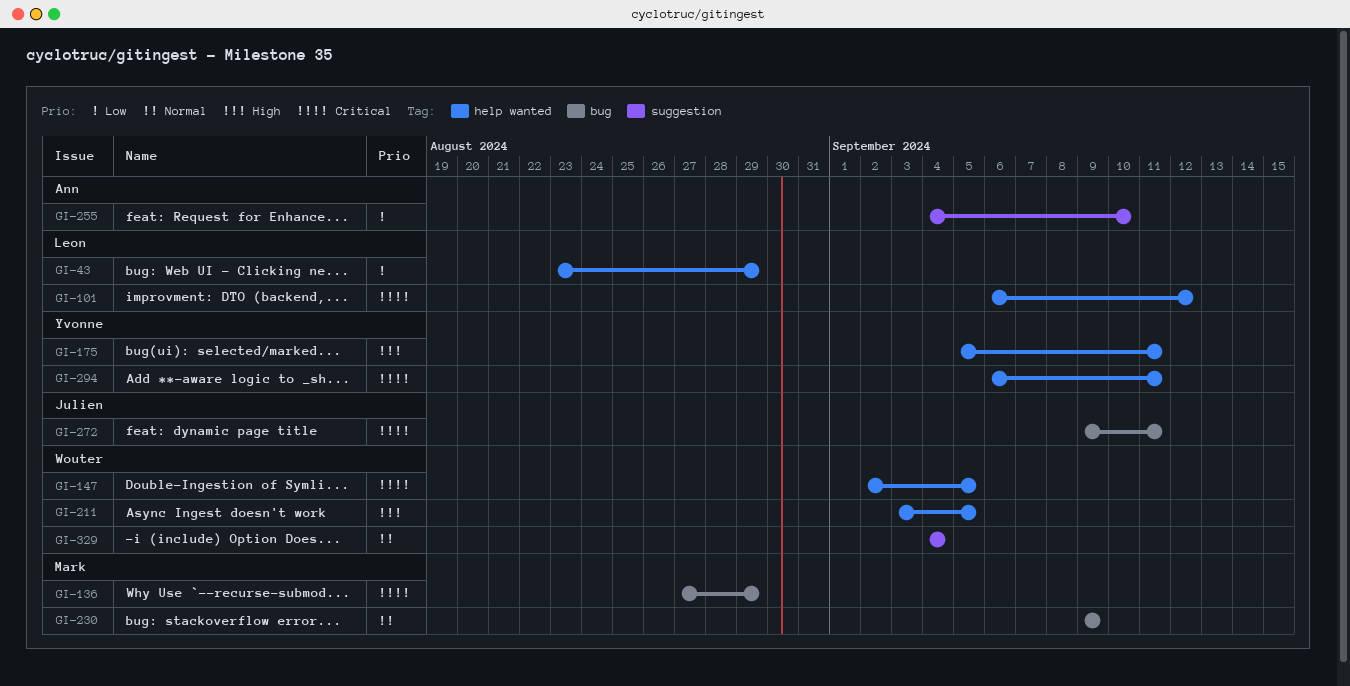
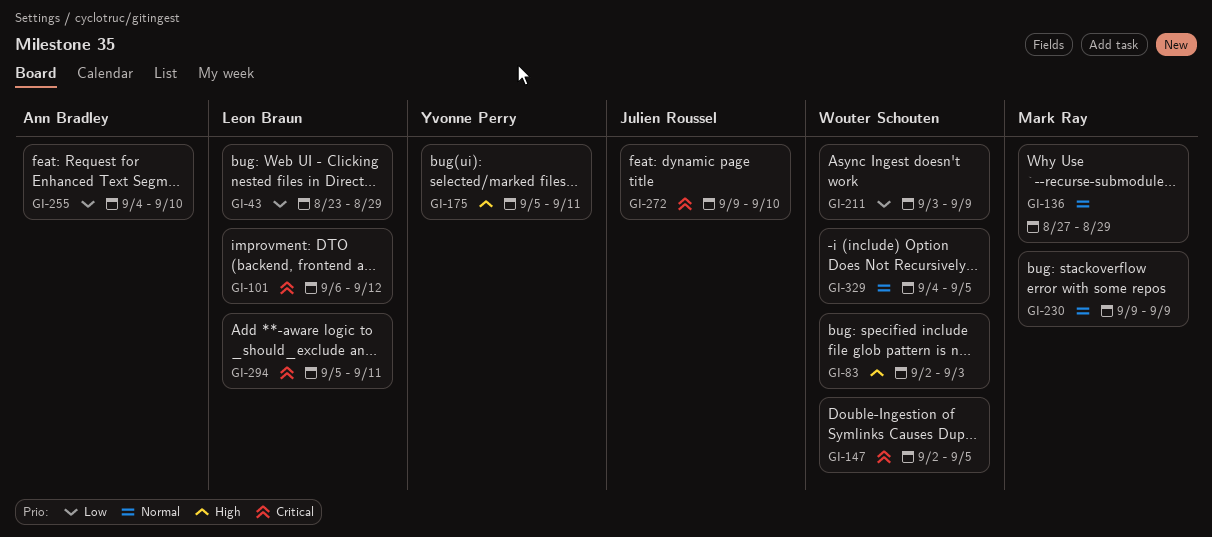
GI-83: none -> present
GI-136, priority: Critical -> Normal
GI-211, priority: High -> Low
GI-211, due: Sep 5 -> Sep 9
GI-272, due: Sep 11 -> Sep 10
GI-294, owner: Yvonne Perry -> Leon Braun
GI-294, start: Sep 6 -> Sep 5
GI-329, due: Sep 4 -> Sep 5

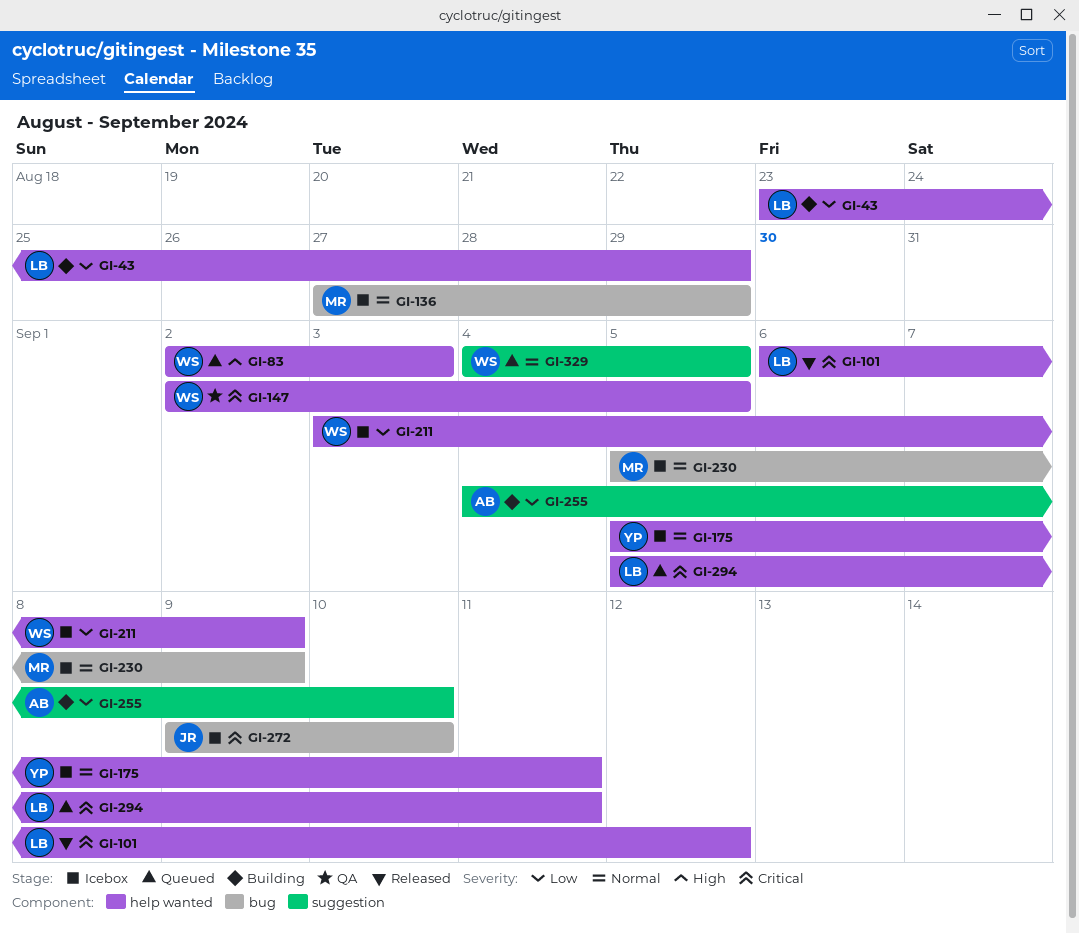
GI-175, priority: High -> Normal
GI-230, start: Sep 9 -> Sep 5

